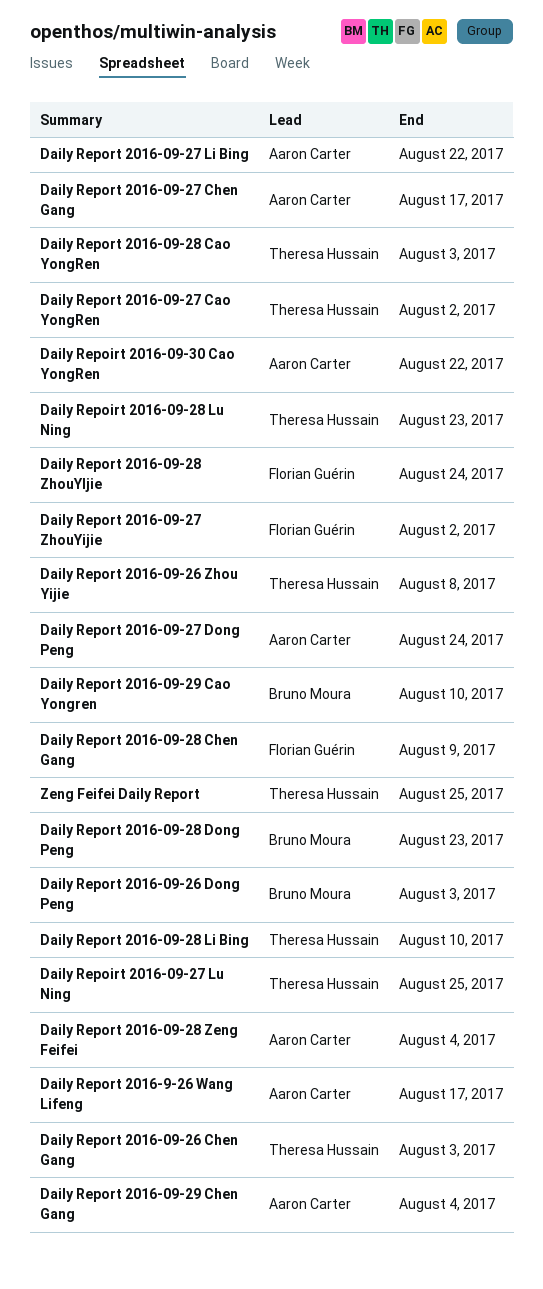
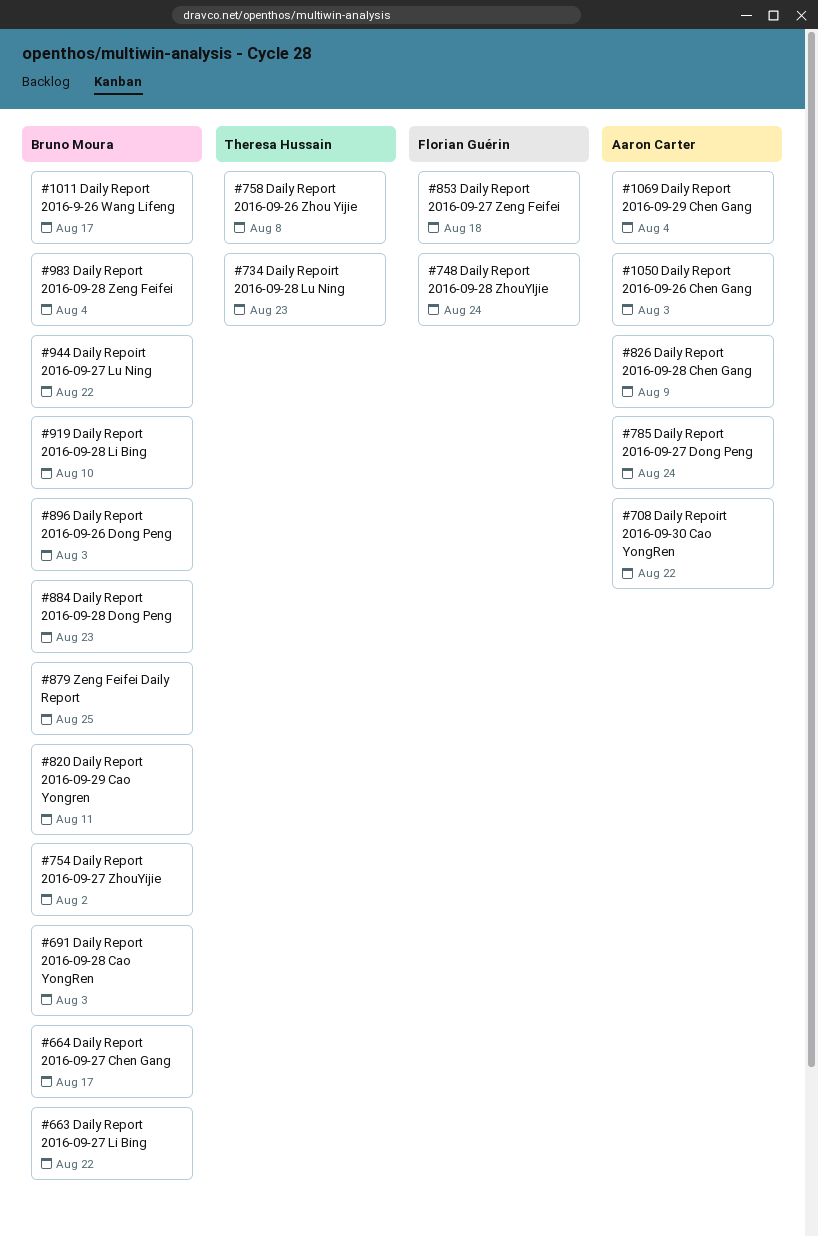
Daily Repoirt 2016-09-27 Lu Ning, owner: Theresa Hussain -> Bruno Moura
Daily Repoirt 2016-09-27 Lu Ning, due: Aug 25 -> Aug 22
Daily Report 2016-09-26 Chen Gang, owner: Theresa Hussain -> Aaron Carter
Daily Report 2016-09-27 Cao YongRen: present -> none
Daily Report 2016-09-27 Chen Gang, owner: Aaron Carter -> Bruno Moura
Daily Report 2016-09-27 Li Bing, owner: Aaron Carter -> Bruno Moura
Daily Report 2016-09-27 Zeng Feifei: none -> present
Daily Report 2016-09-27 ZhouYijie, owner: Florian Guérin -> Bruno Moura
Daily Report 2016-09-28 Cao YongRen, owner: Theresa Hussain -> Bruno Moura
Daily Report 2016-09-28 Chen Gang, owner: Florian Guérin -> Aaron Carter
Daily Report 2016-09-28 Li Bing, owner: Theresa Hussain -> Bruno Moura
Daily Report 2016-09-28 Zeng Feifei, owner: Aaron Carter -> Bruno Moura
Daily Report 2016-09-29 Cao Yongren, due: Aug 10 -> Aug 11
Daily Report 2016-9-26 Wang Lifeng, owner: Aaron Carter -> Bruno Moura
Zeng Feifei Daily Report, owner: Theresa Hussain -> Bruno Moura

